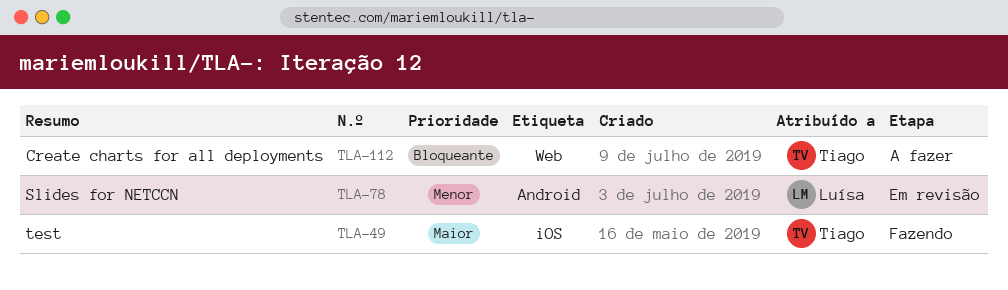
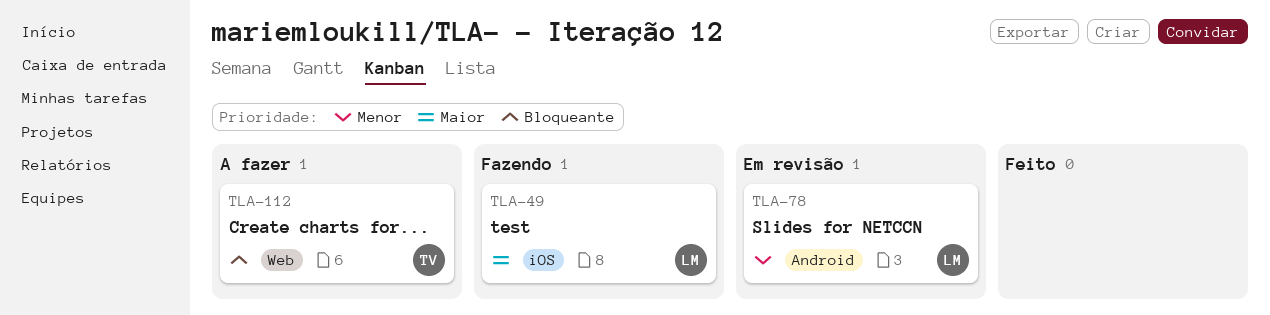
TLA-49, owner: Tiago -> Luísa

